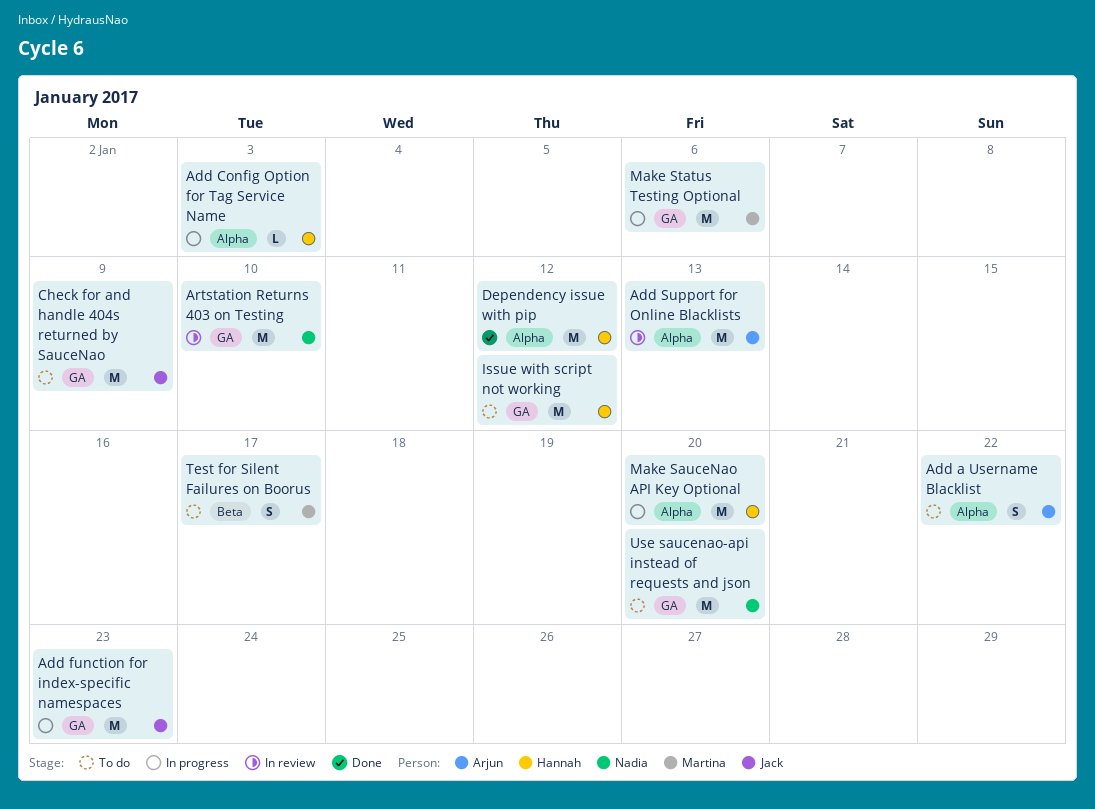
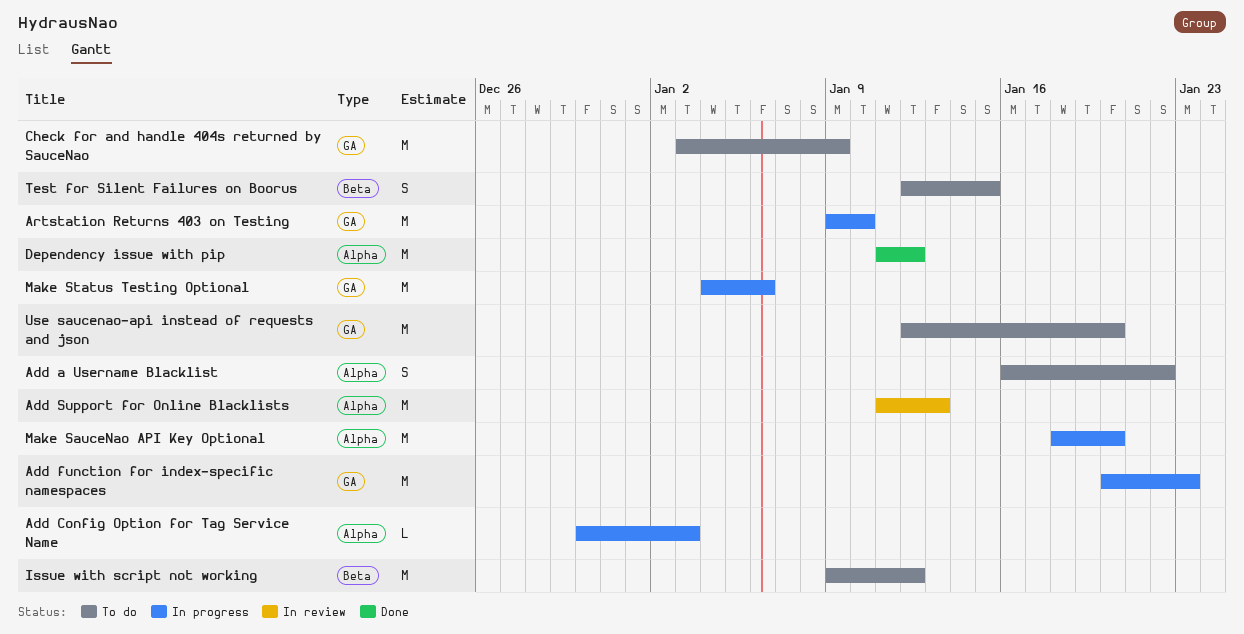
Artstation Returns 403 on Testing, status: In review -> In progress
Issue with script not working, label: GA -> Beta
Test for Silent Failures on Boorus, due: Jan 17 -> Jan 15

